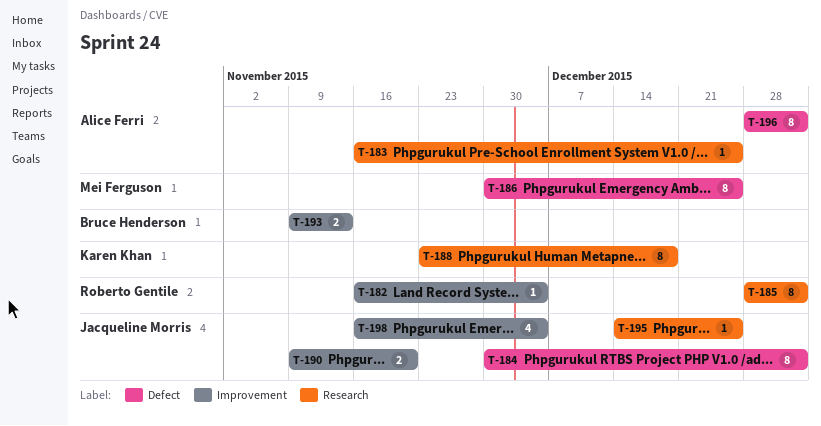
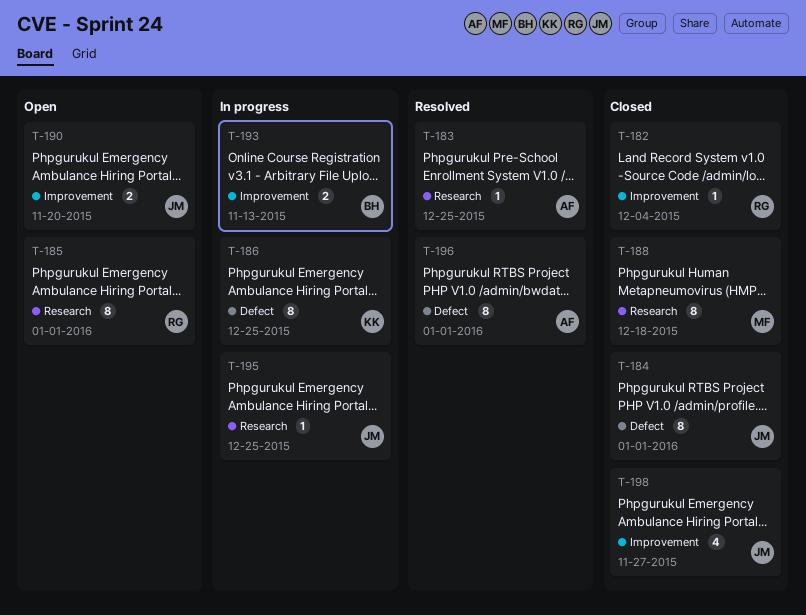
T-186, owner: Mei Ferguson -> Karen Khan
T-188, owner: Karen Khan -> Mei Ferguson
T-198, due: Dec 4 -> Nov 27

